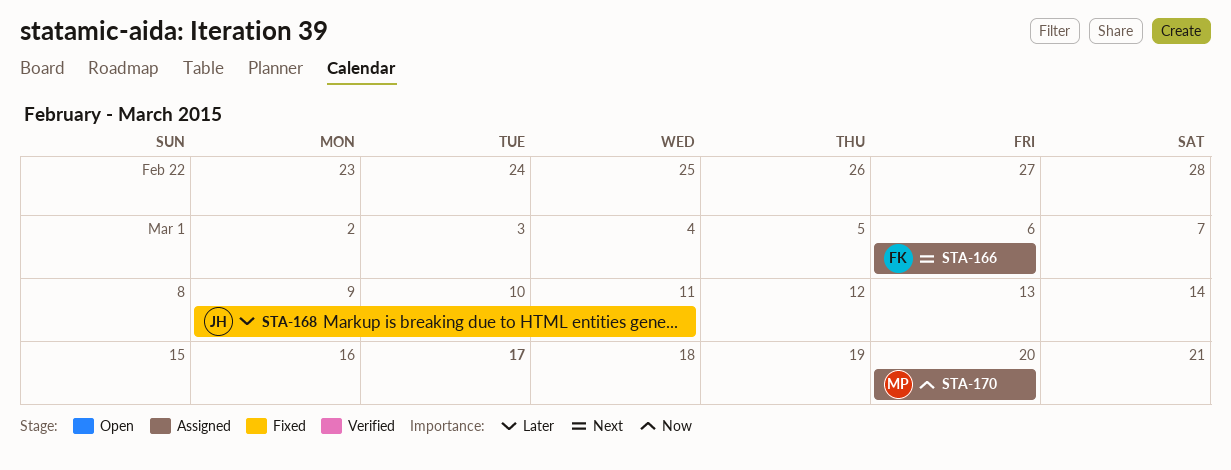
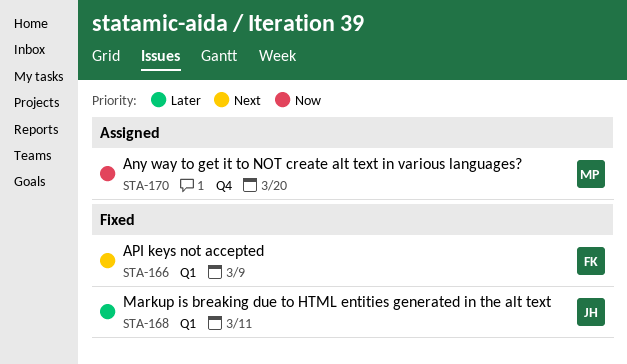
STA-166, status: Assigned -> Fixed
STA-166, due: Mar 6 -> Mar 9

